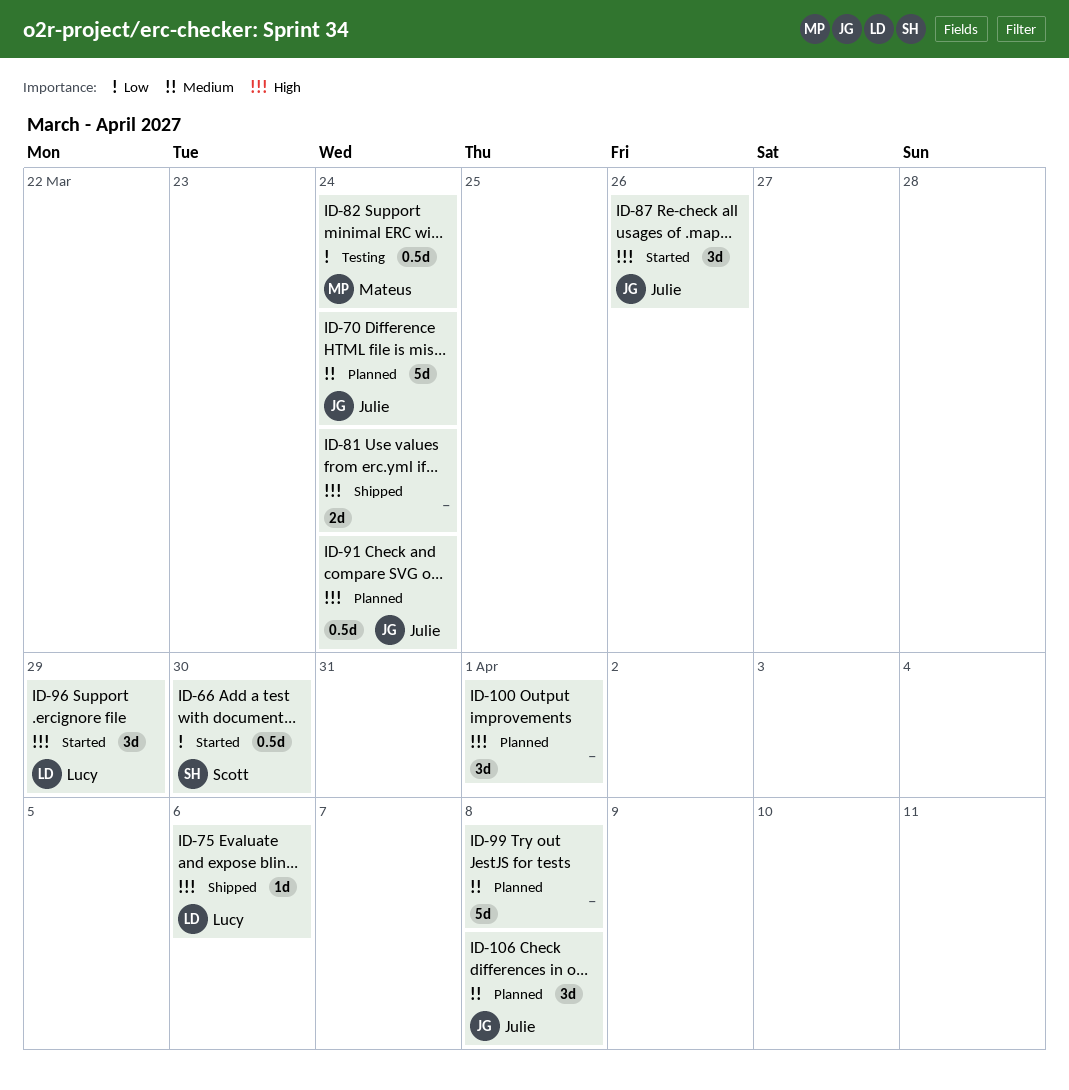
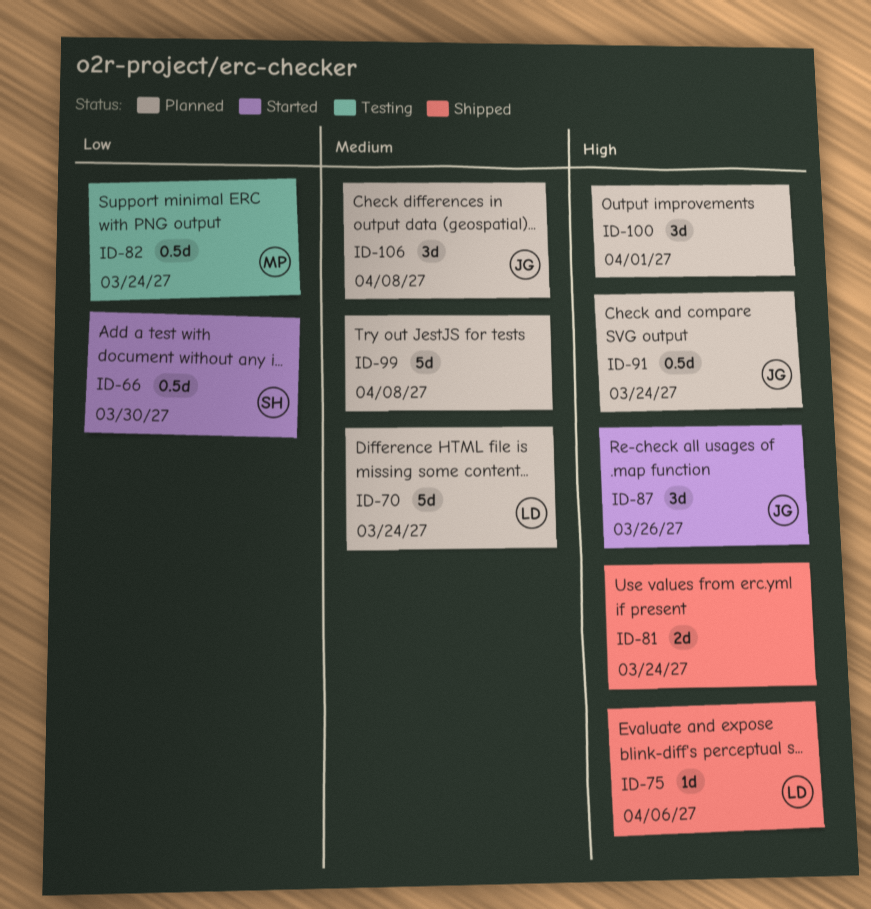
ID-70, owner: Julie -> Lucy
ID-96: present -> none

